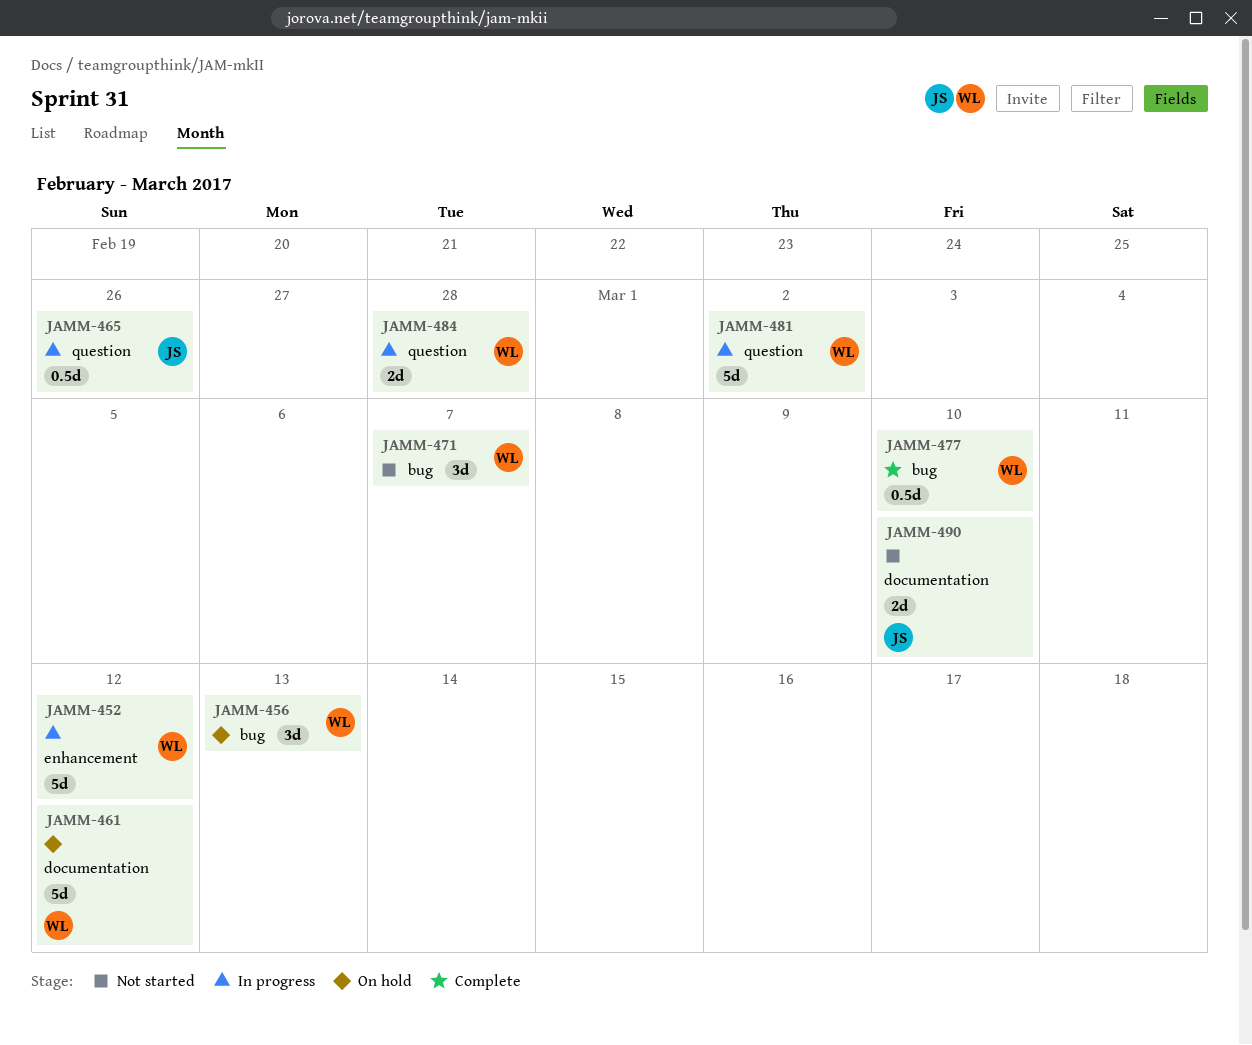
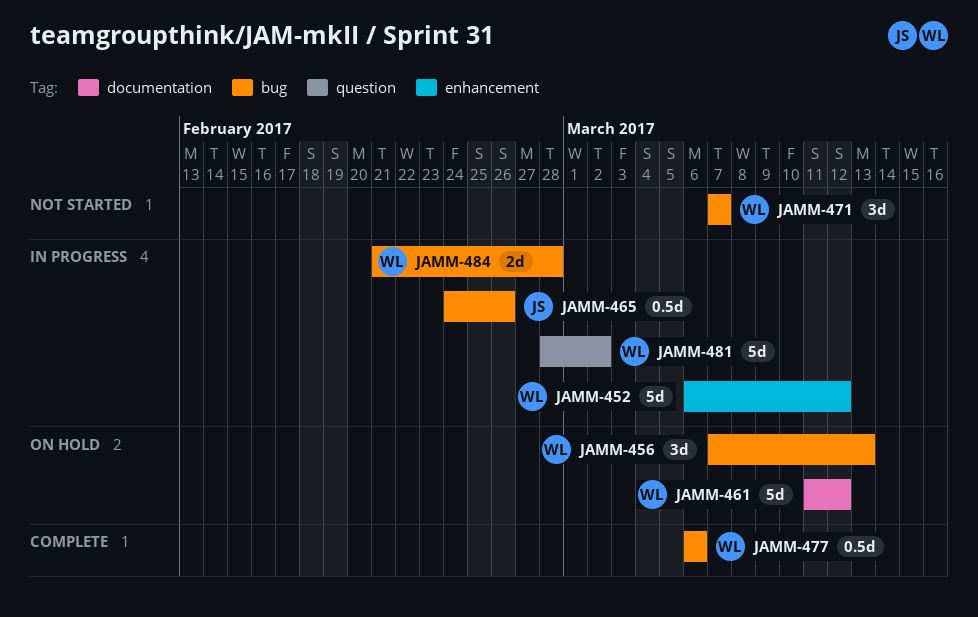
JAMM-465, label: question -> bug
JAMM-477, due: Mar 10 -> Mar 6
JAMM-484, label: question -> bug
JAMM-490: present -> none

